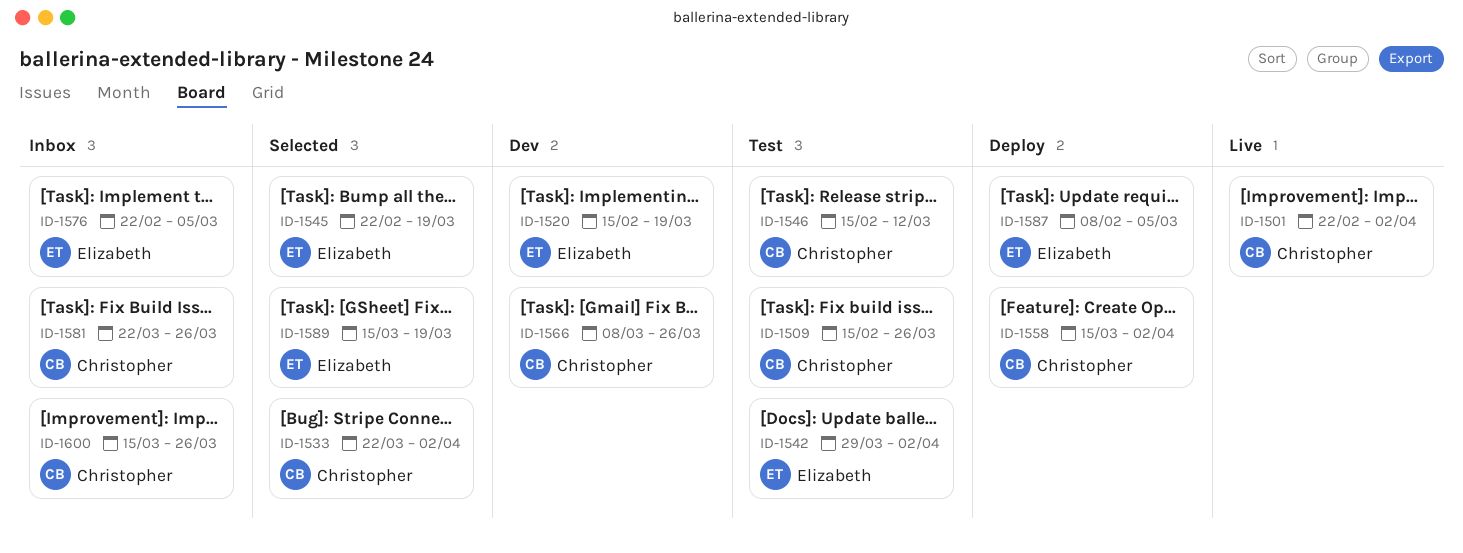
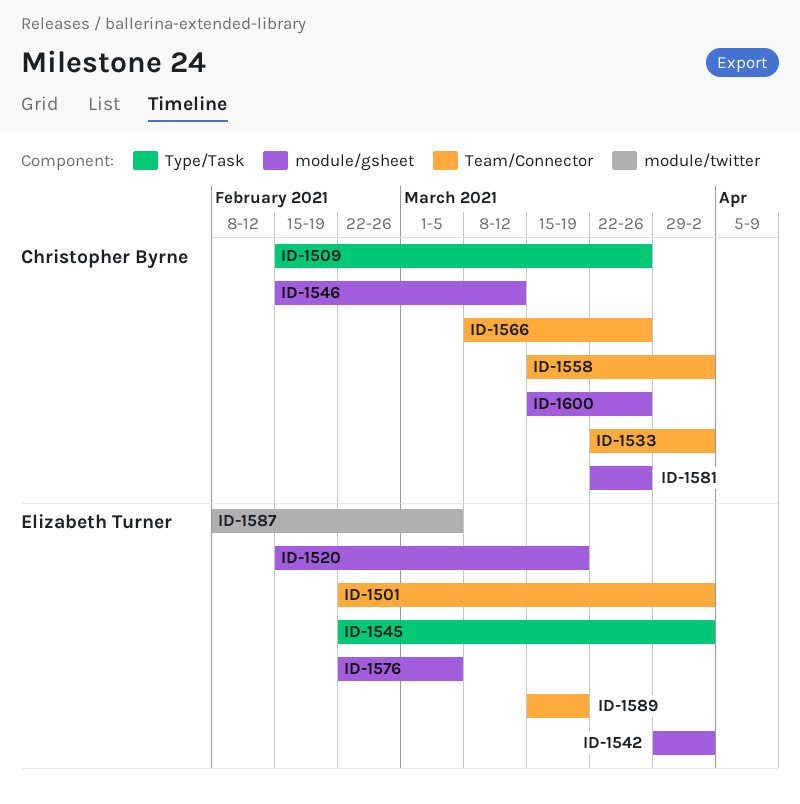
ID-1501, owner: Christopher Byrne -> Elizabeth Turner
ID-1545, due: Mar 19 -> Apr 2

